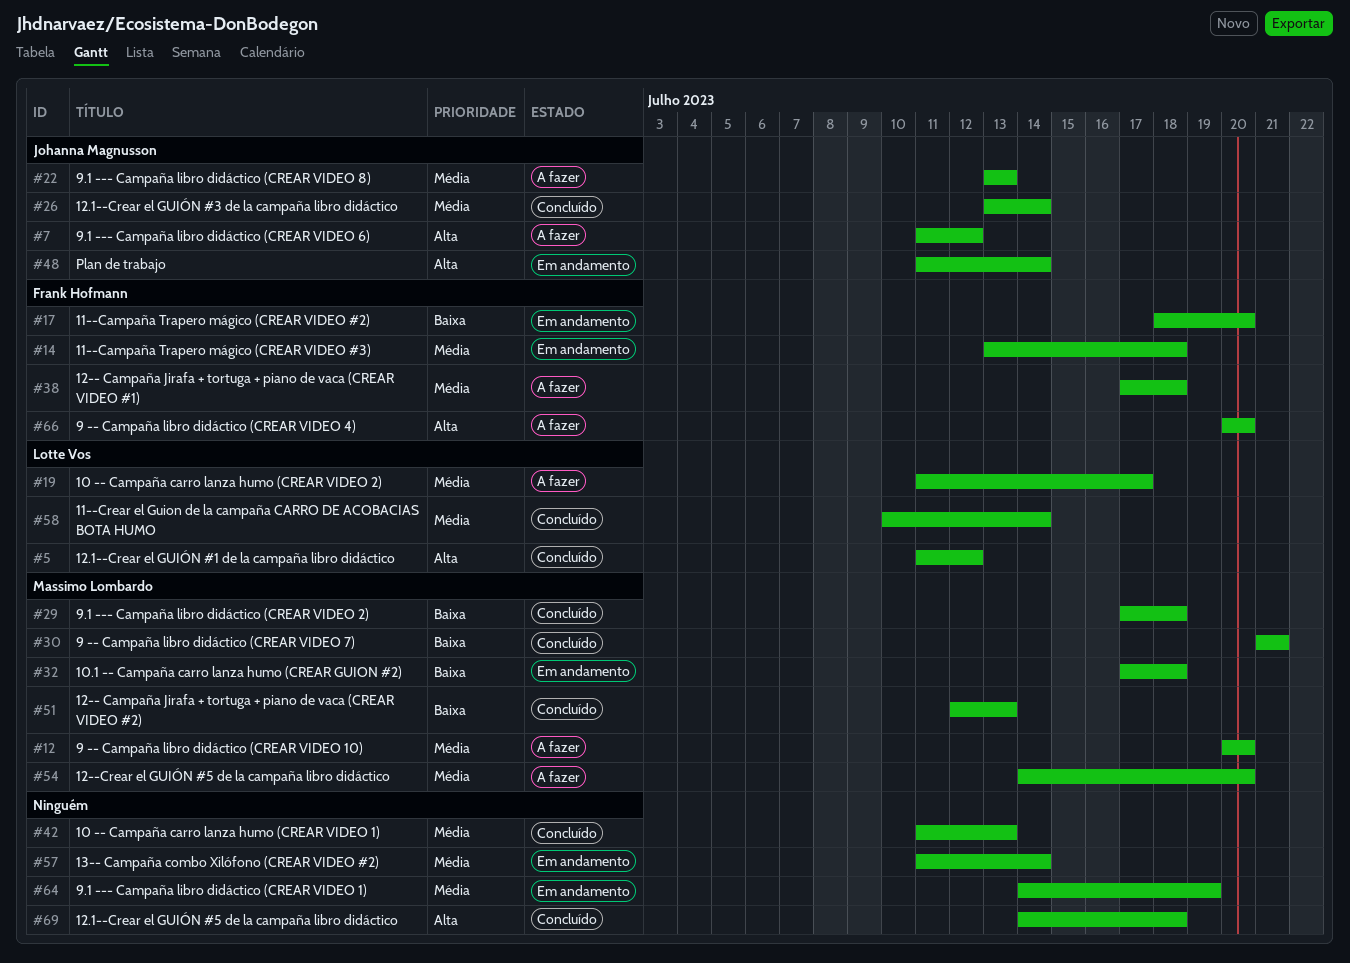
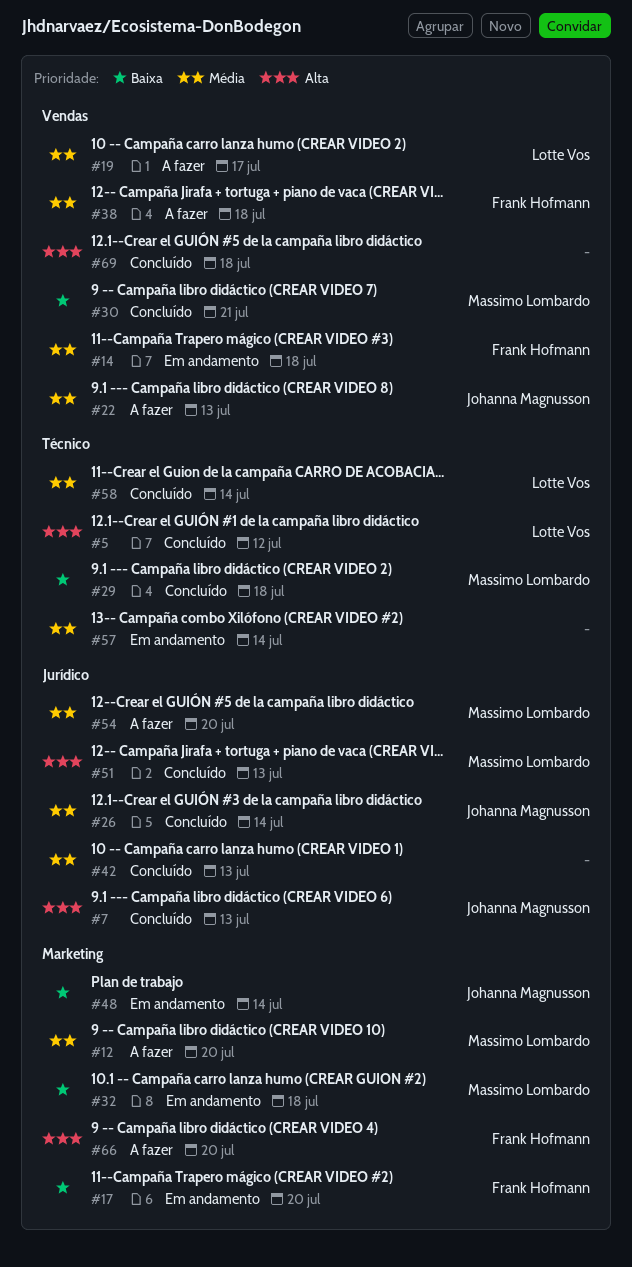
#7, status: A fazer -> Concluído
#7, due: Jul 12 -> Jul 13
#48, priority: Alta -> Baixa
#51, priority: Baixa -> Alta
#64: present -> none

